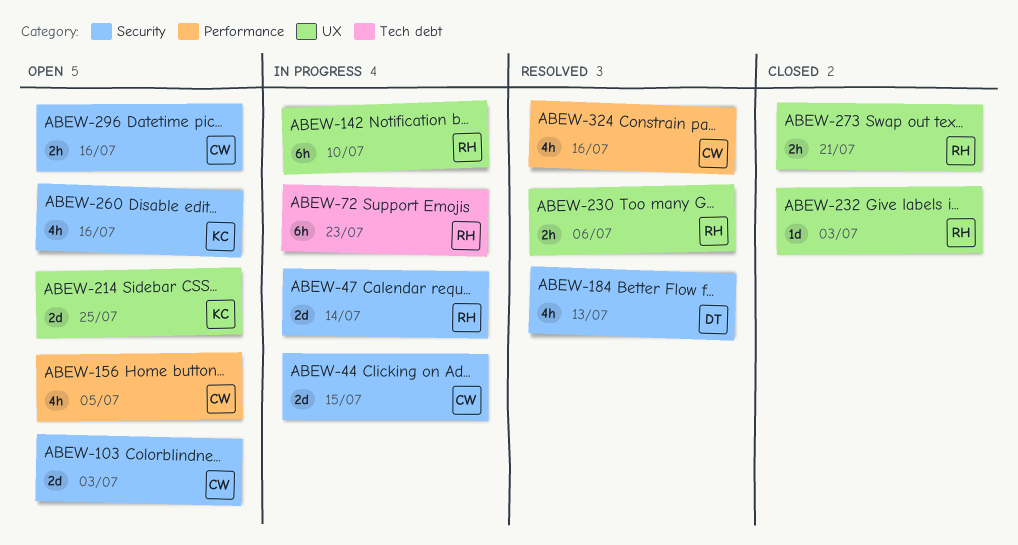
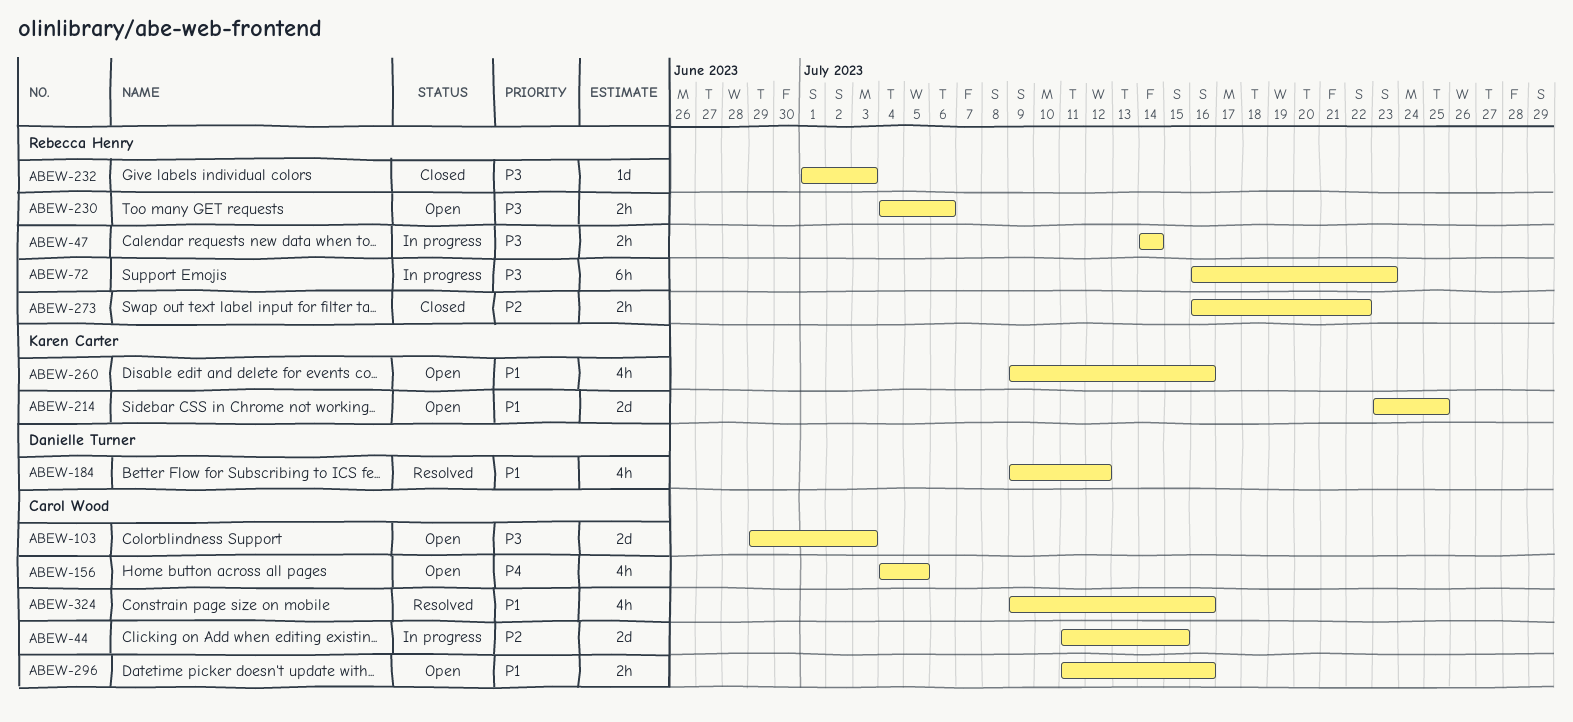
ABEW-47, estimate: 2d -> 2h
ABEW-142: present -> none
ABEW-184, due: Jul 13 -> Jul 12
ABEW-230, status: Resolved -> Open
ABEW-273, due: Jul 21 -> Jul 22

